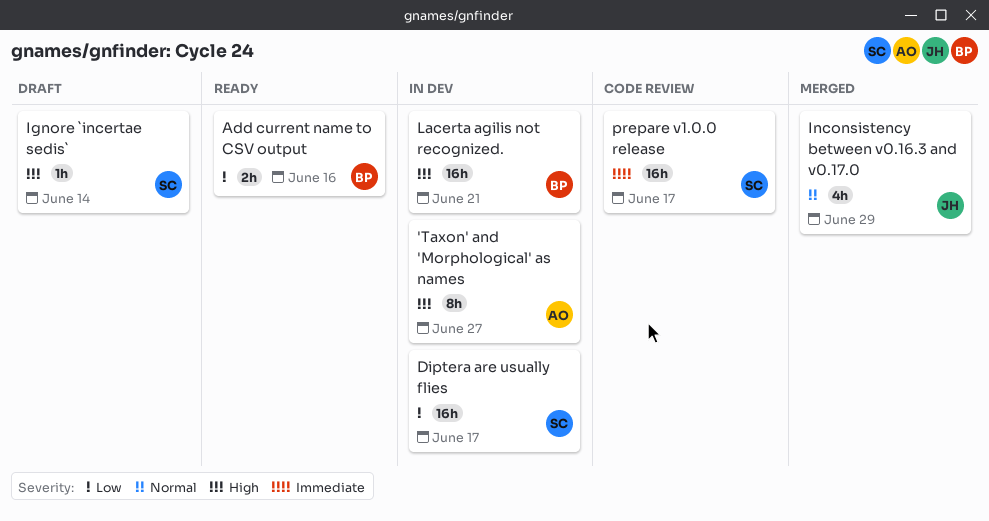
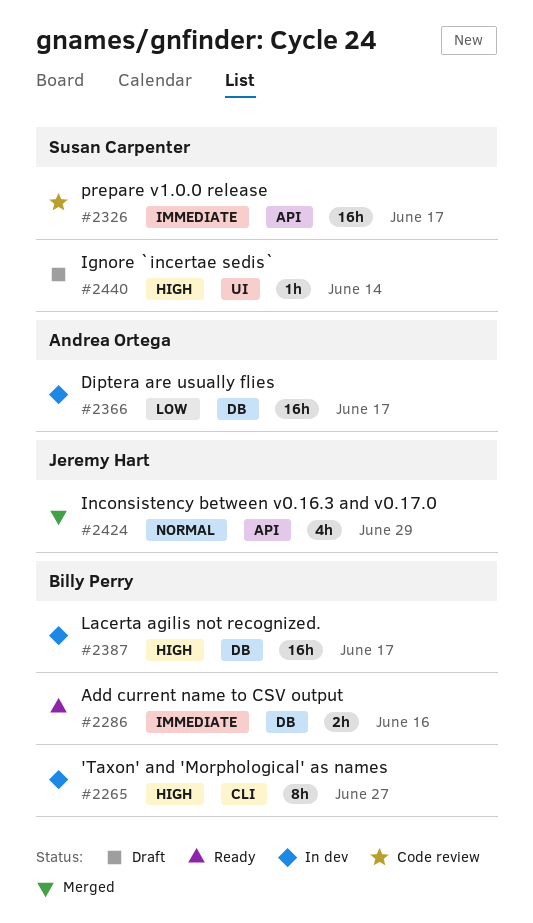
'Taxon' and 'Morphological' as names, owner: Andrea Ortega -> Billy Perry
Add current name to CSV output, priority: Low -> Immediate
Diptera are usually flies, owner: Susan Carpenter -> Andrea Ortega
Lacerta agilis not recognized., due: Jun 21 -> Jun 17

